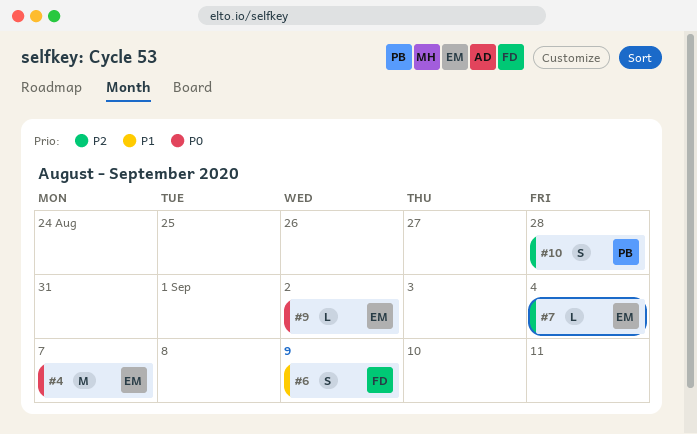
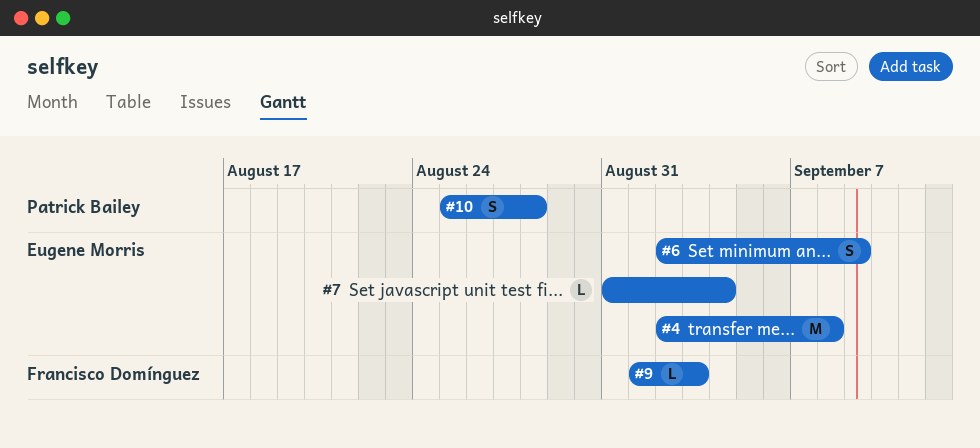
#4, due: Sep 7 -> Sep 8
#6, owner: Francisco Domínguez -> Eugene Morris
#9, owner: Eugene Morris -> Francisco Domínguez
#9, due: Sep 2 -> Sep 3

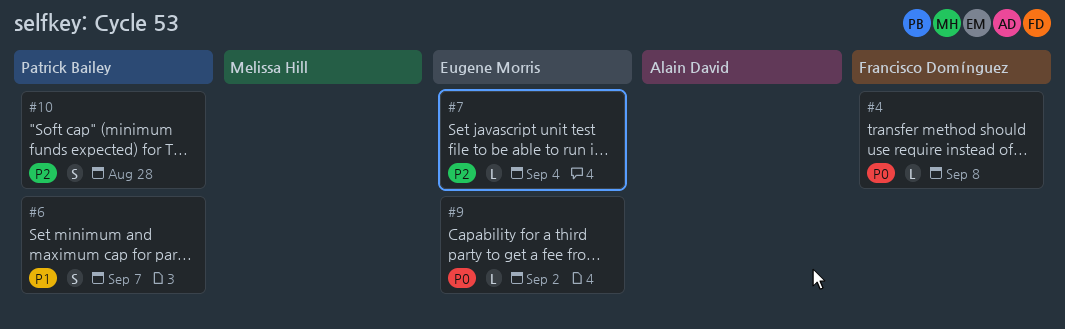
#4, owner: Eugene Morris -> Francisco Domínguez
#4, estimate: M -> L
#6, owner: Eugene Morris -> Patrick Bailey
#6, due: Sep 9 -> Sep 7
#9, owner: Francisco Domínguez -> Eugene Morris
#9, due: Sep 3 -> Sep 2

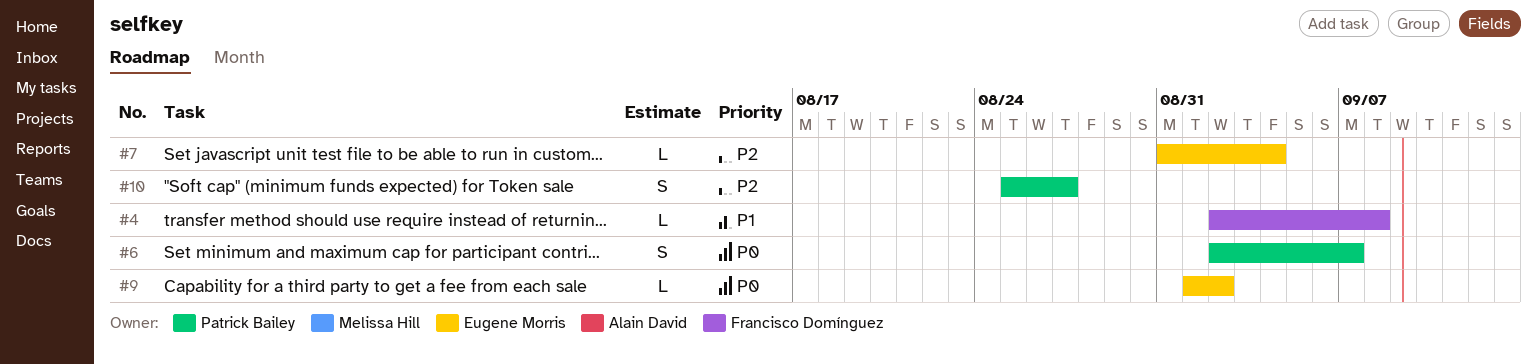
#4, priority: P0 -> P1
#6, priority: P1 -> P0
#10, due: Aug 28 -> Aug 27

